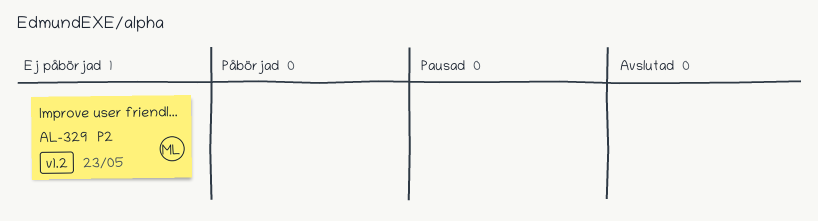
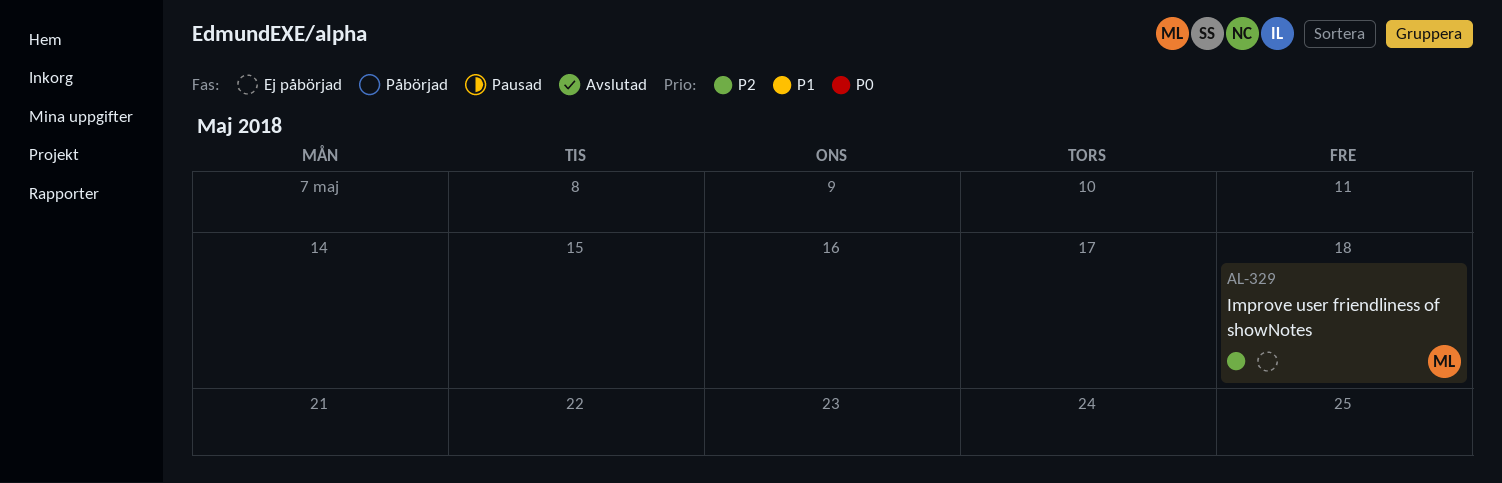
AL-329, due: May 23 -> May 18

